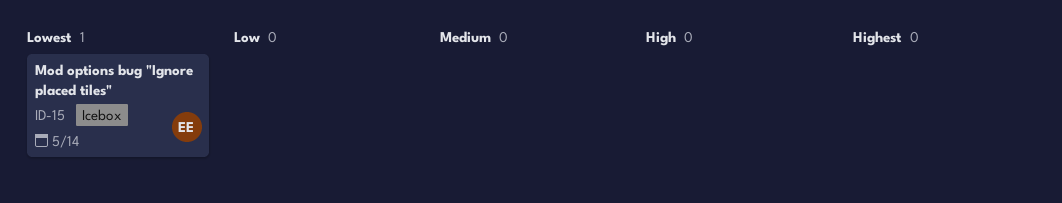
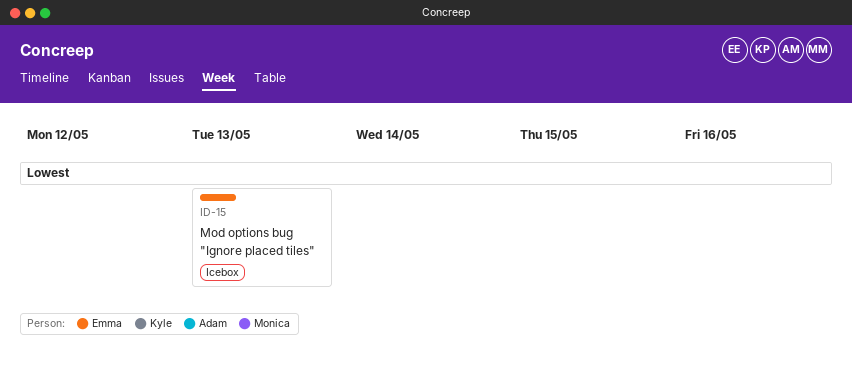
ID-15, due: May 14 -> May 13

